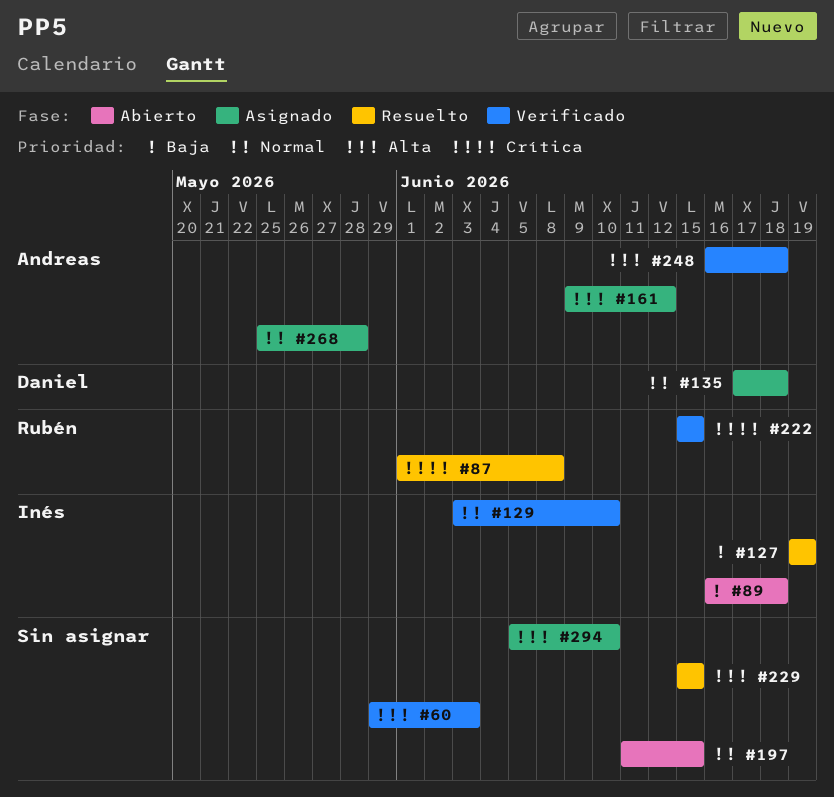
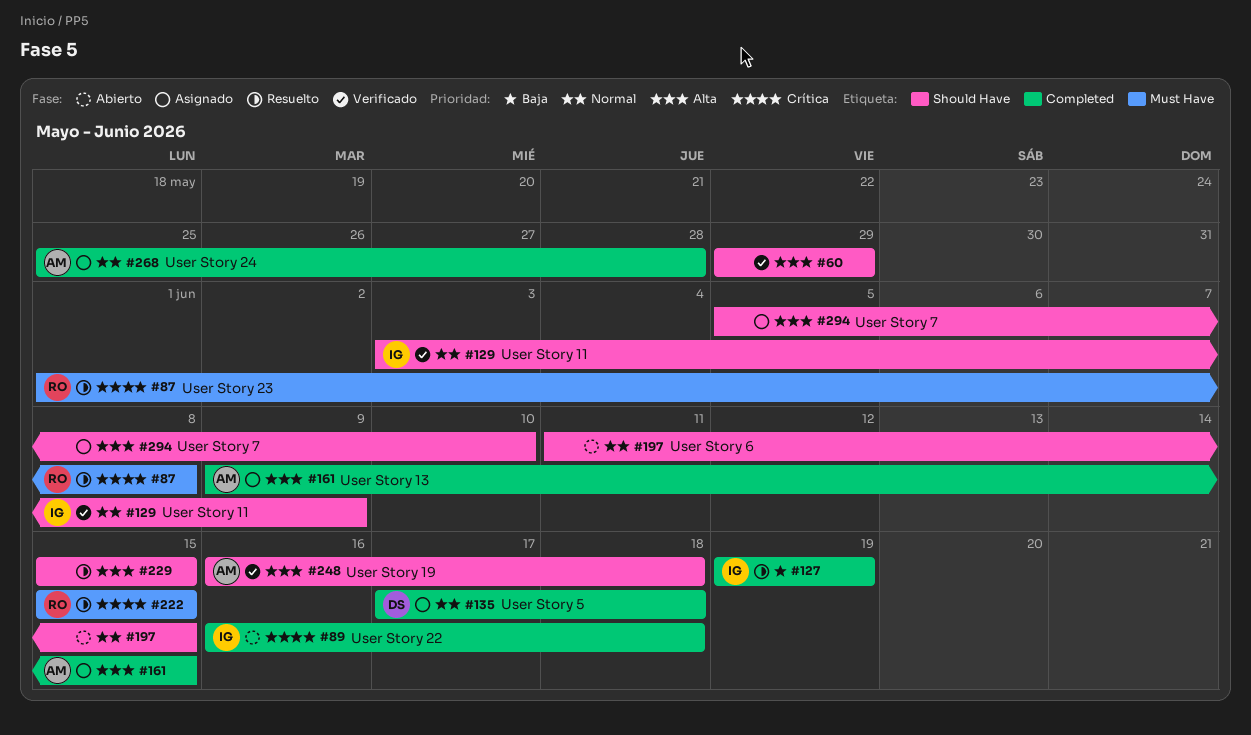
#60, due: Jun 3 -> May 29
#89, priority: Baja -> Crítica
#129, due: Jun 10 -> Jun 9
#161, due: Jun 12 -> Jun 15
#222, status: Verificado -> Resuelto

